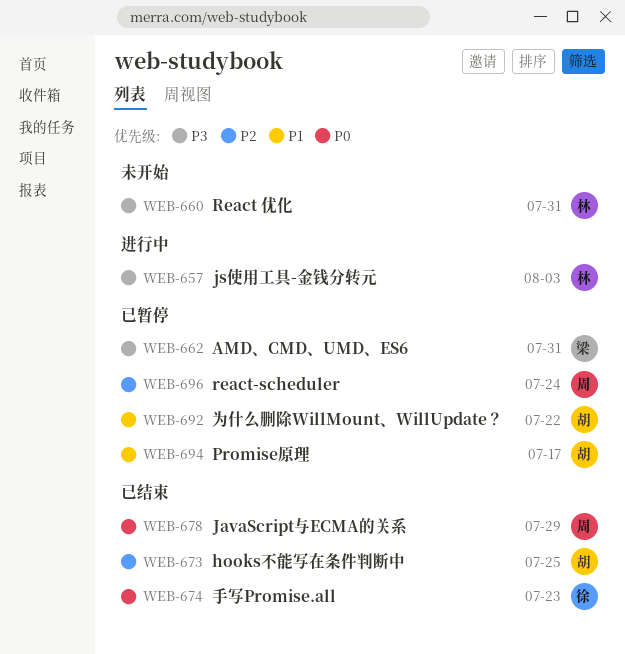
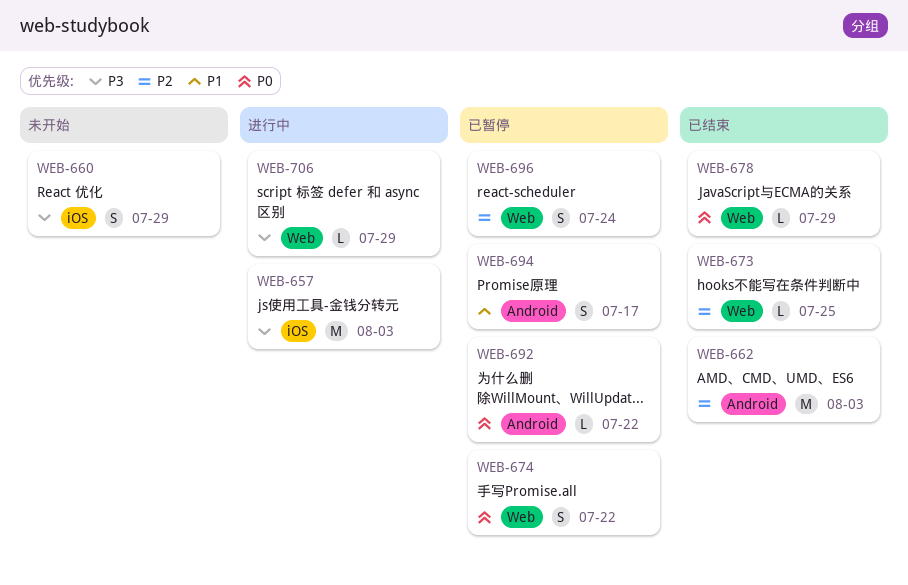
WEB-660, due: Jul 31 -> Jul 29
WEB-662, status: 已暂停 -> 已结束
WEB-662, priority: P3 -> P2
WEB-662, due: Jul 31 -> Aug 3
WEB-674, status: 已结束 -> 已暂停
WEB-674, due: Jul 23 -> Jul 22
WEB-692, priority: P1 -> P0
WEB-706: none -> present

